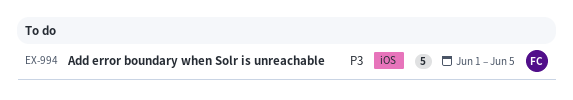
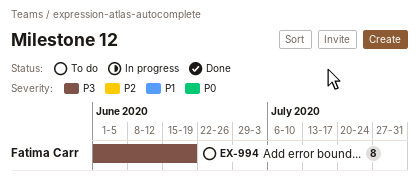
EX-994, estimate: 5 -> 8
EX-994, due: Jun 5 -> Jun 19

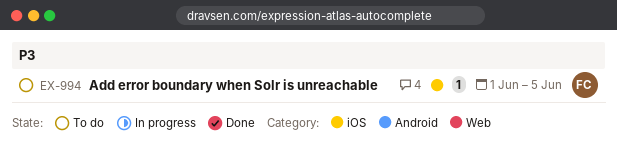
EX-994, estimate: 8 -> 1
EX-994, due: Jun 19 -> Jun 5

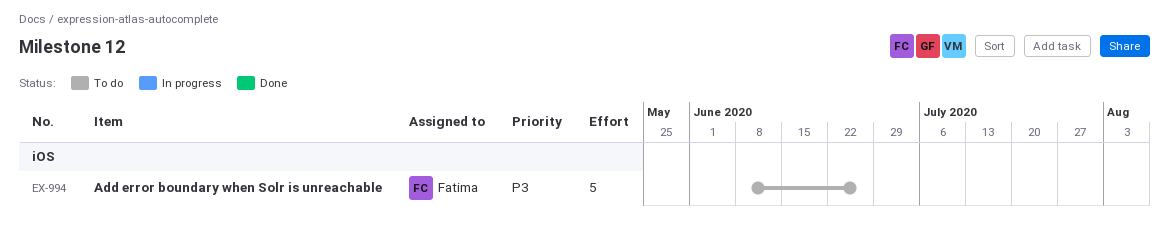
EX-994, estimate: 1 -> 5
EX-994, start: Jun 1 -> Jun 8
EX-994, due: Jun 5 -> Jun 26

